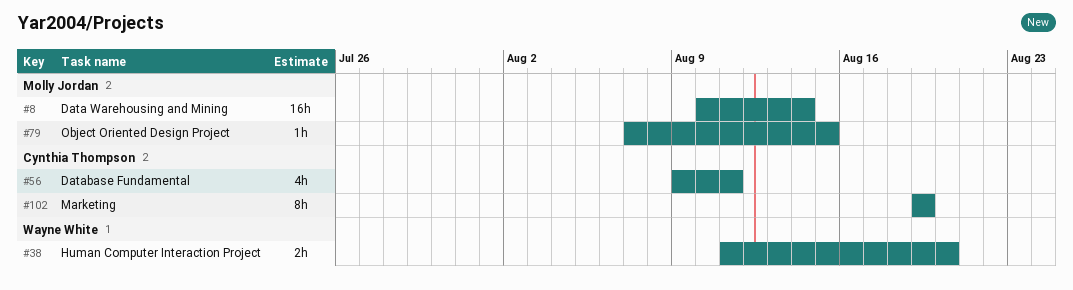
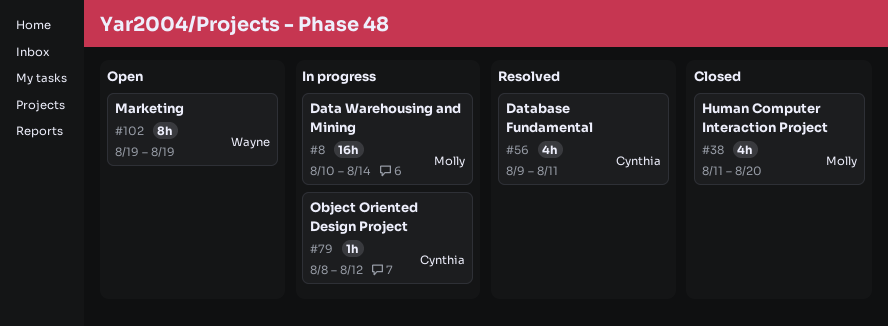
#38, owner: Wayne White -> Molly Jordan
#38, estimate: 2h -> 4h
#79, owner: Molly Jordan -> Cynthia Thompson
#79, start: Aug 7 -> Aug 8
#79, due: Aug 15 -> Aug 12
#102, owner: Cynthia Thompson -> Wayne White

